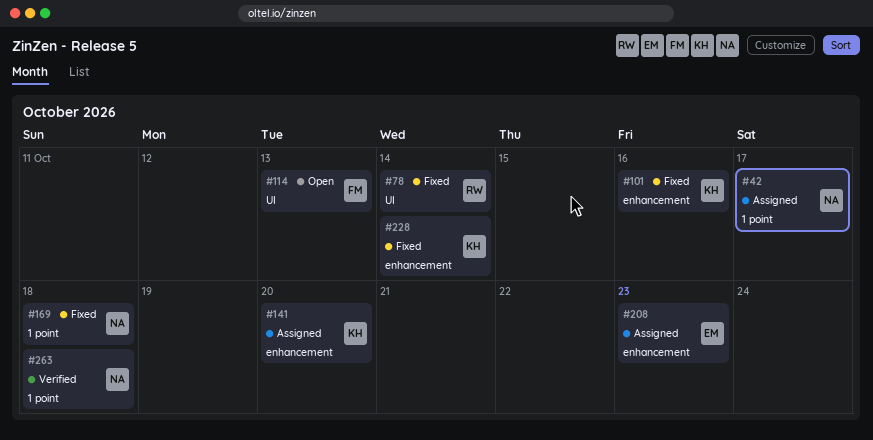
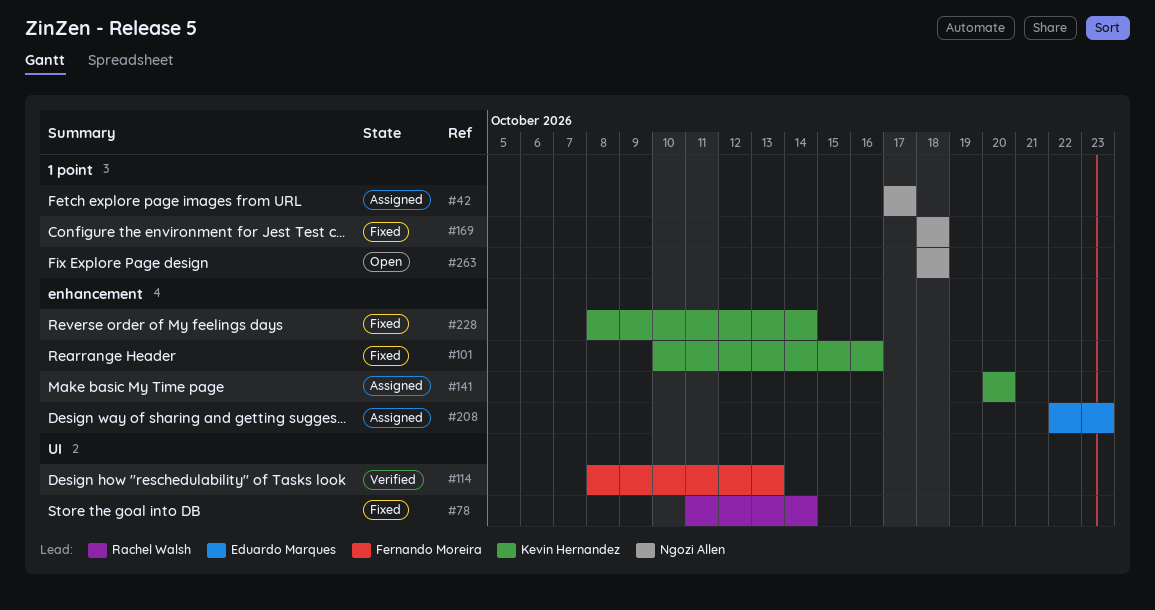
#114, status: Open -> Verified
#263, status: Verified -> Open

